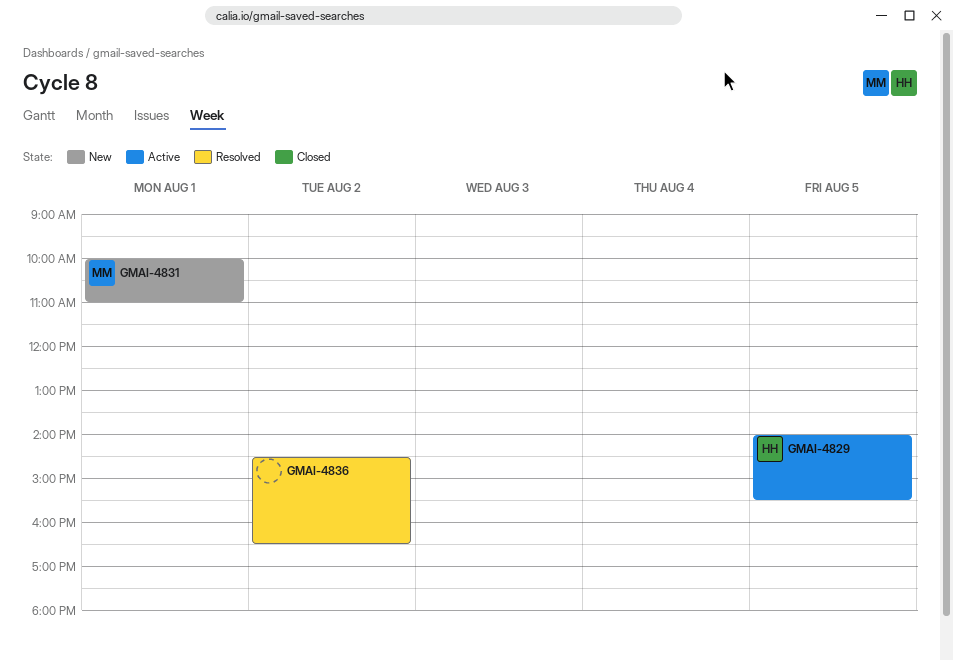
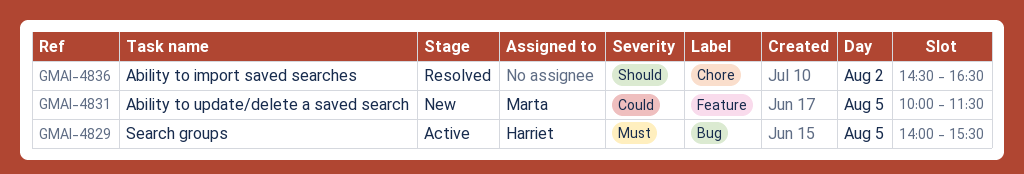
GMAI-4831, day: Aug 1 -> Aug 5
GMAI-4831, ends: 11:00 -> 11:30

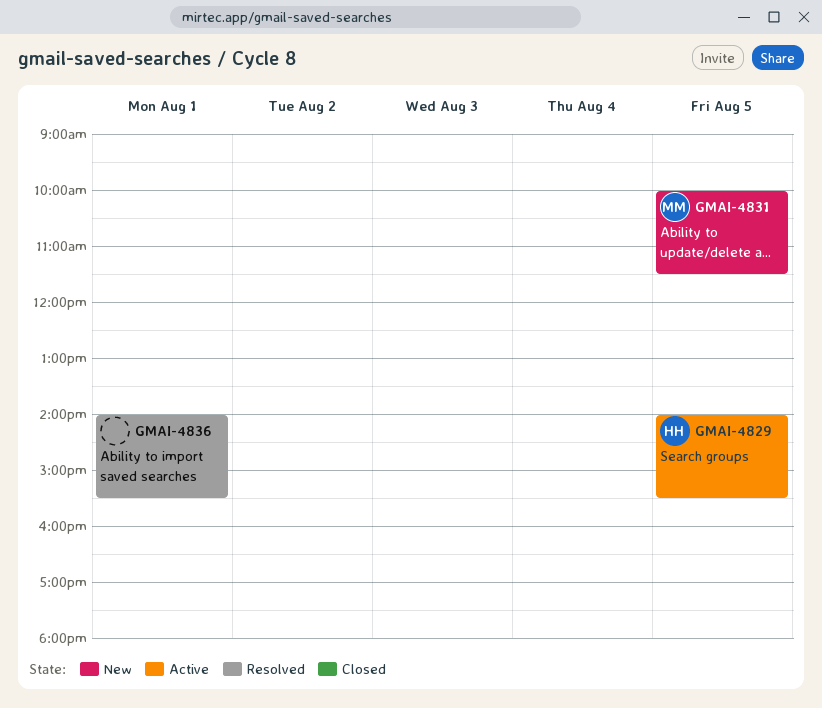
GMAI-4836, day: Aug 2 -> Aug 1
GMAI-4836, begins: 14:30 -> 14:00
GMAI-4836, ends: 16:30 -> 15:30

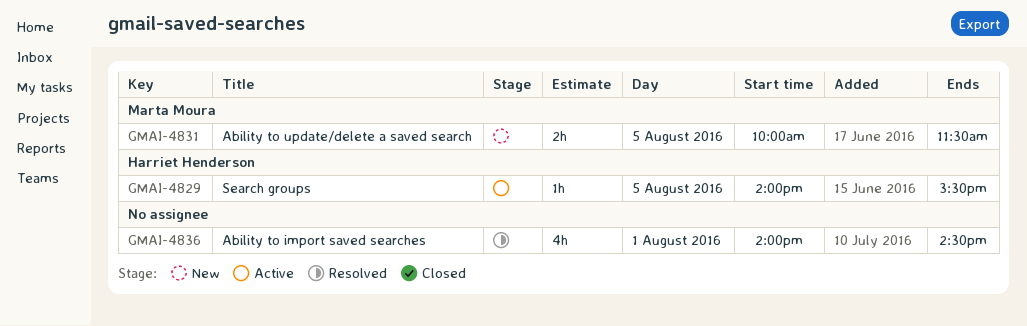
GMAI-4836, ends: 15:30 -> 14:30

